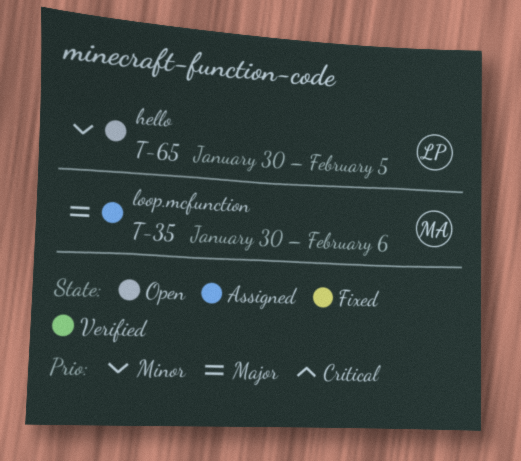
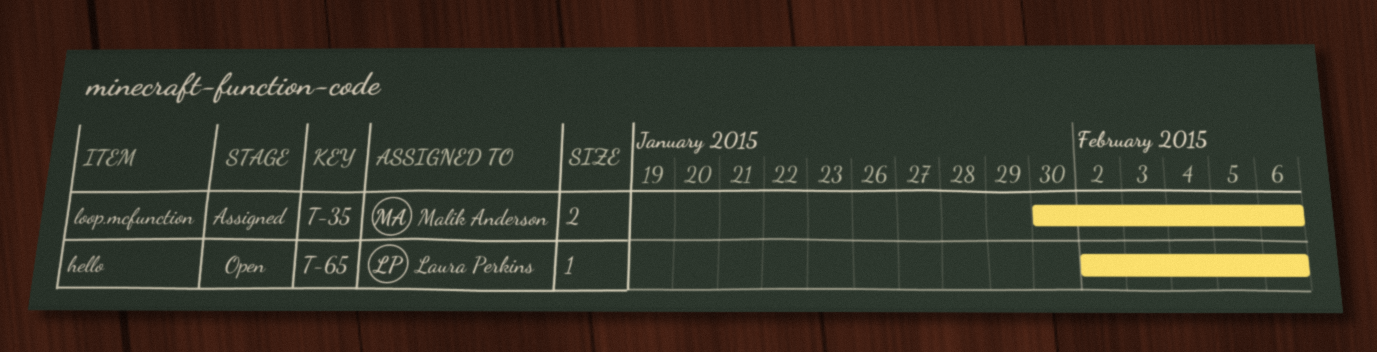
T-65, start: Jan 30 -> Feb 2
T-65, due: Feb 5 -> Feb 6

